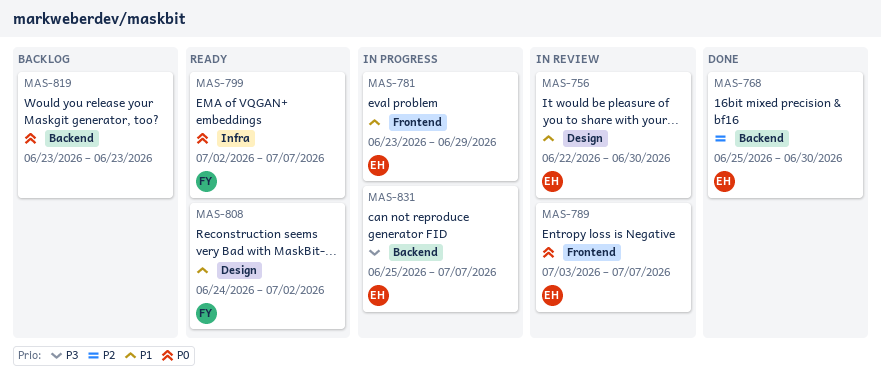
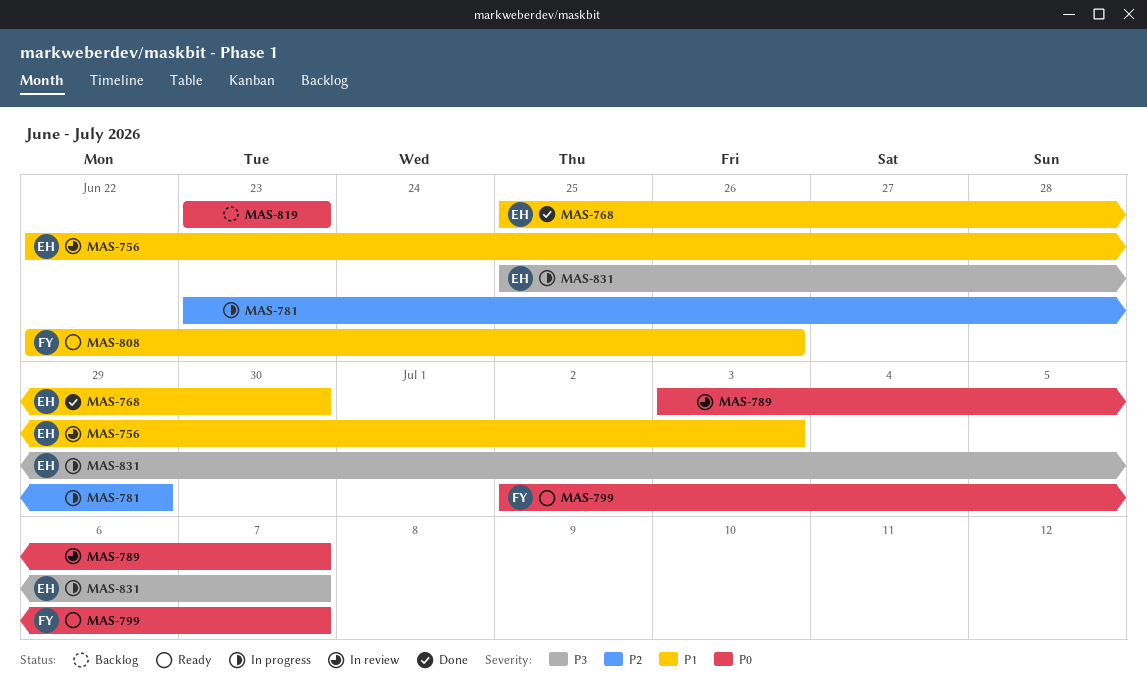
MAS-756, due: Jun 30 -> Jul 3
MAS-768, priority: P2 -> P1
MAS-781, owner: EH -> none
MAS-781, priority: P1 -> P2
MAS-789, owner: EH -> none
MAS-808, start: Jun 24 -> Jun 22
MAS-808, due: Jul 2 -> Jun 26

